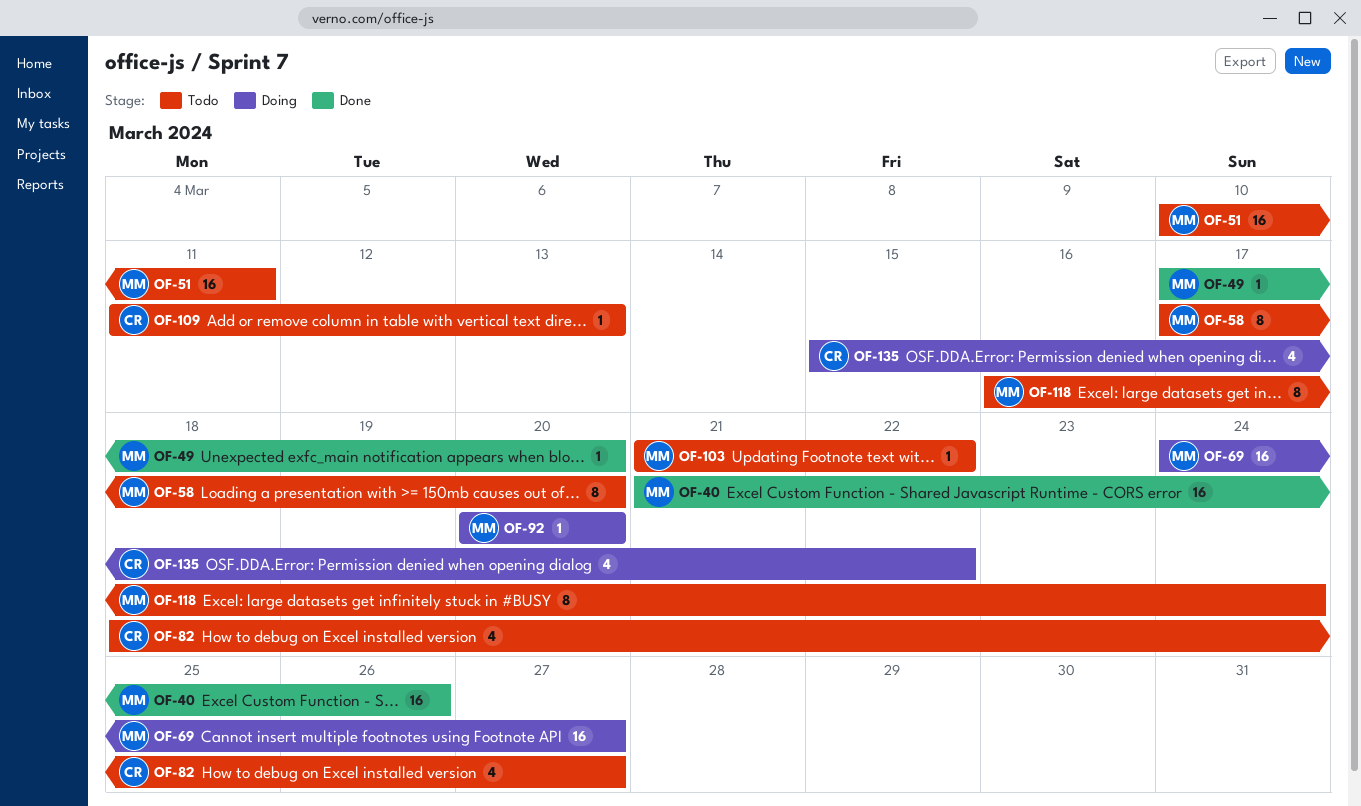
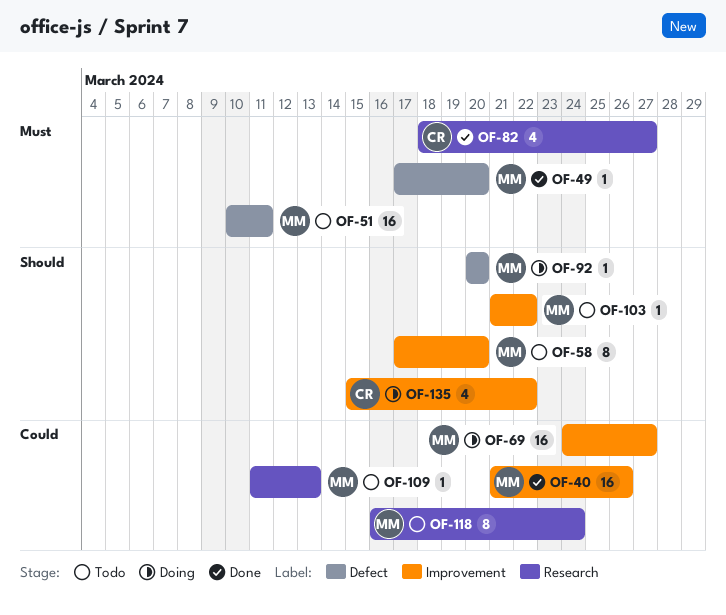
OF-82, status: Todo -> Done
OF-109, owner: CR -> MM

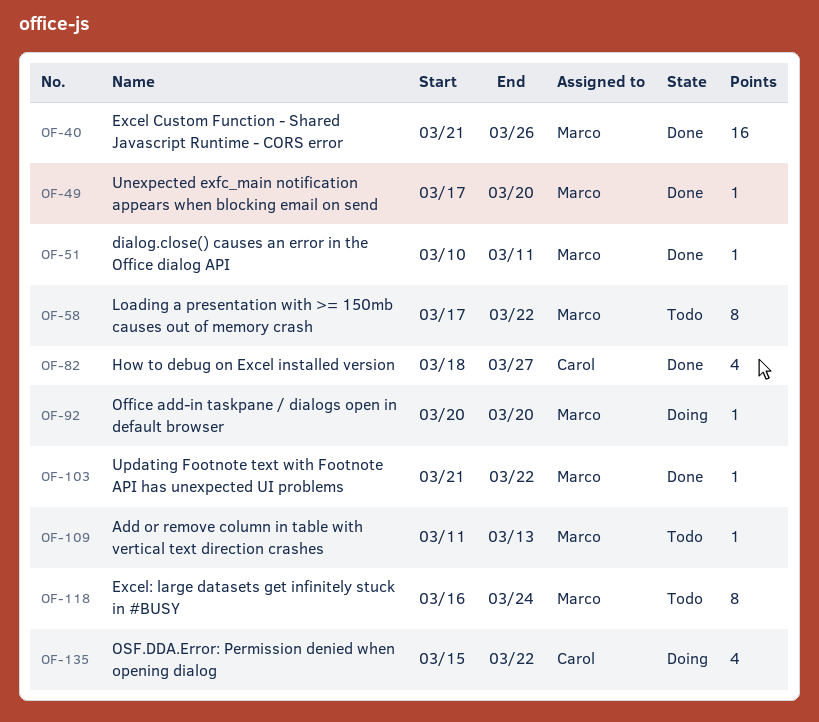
OF-51, status: Todo -> Done
OF-51, estimate: 16 -> 1
OF-58, due: Mar 20 -> Mar 22
OF-69: present -> none
OF-103, status: Todo -> Done

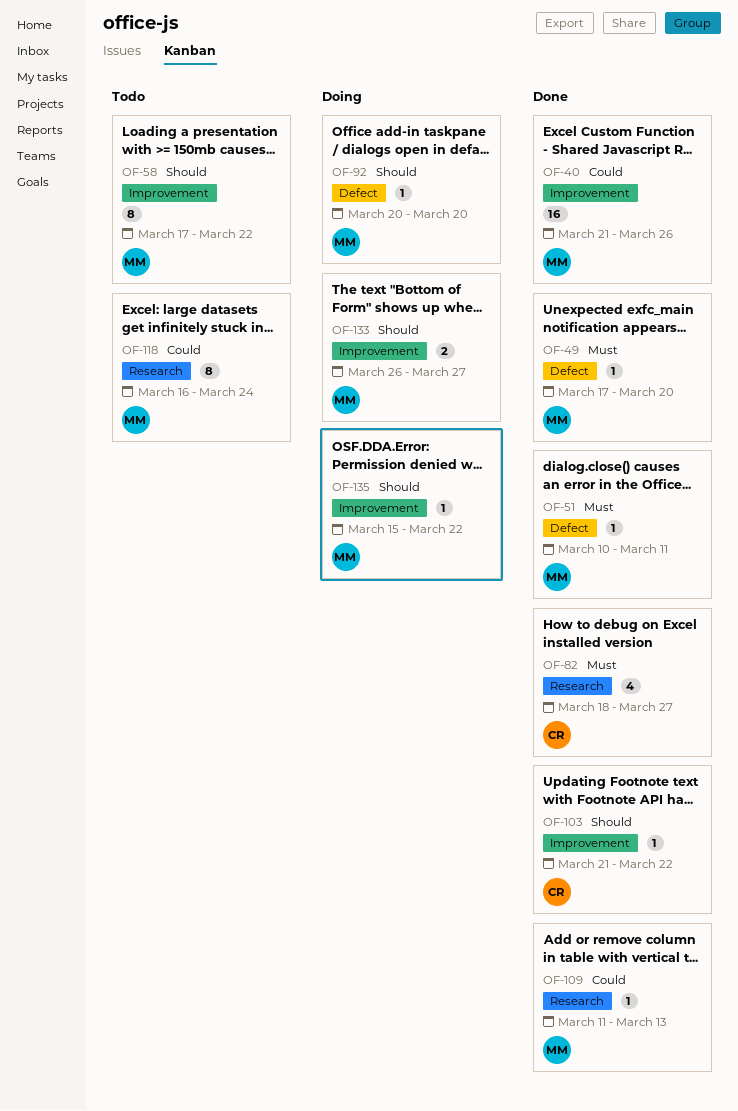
OF-103, owner: Marco -> Carol
OF-109, status: Todo -> Done
OF-133: none -> present
OF-135, owner: Carol -> Marco
OF-135, estimate: 4 -> 1

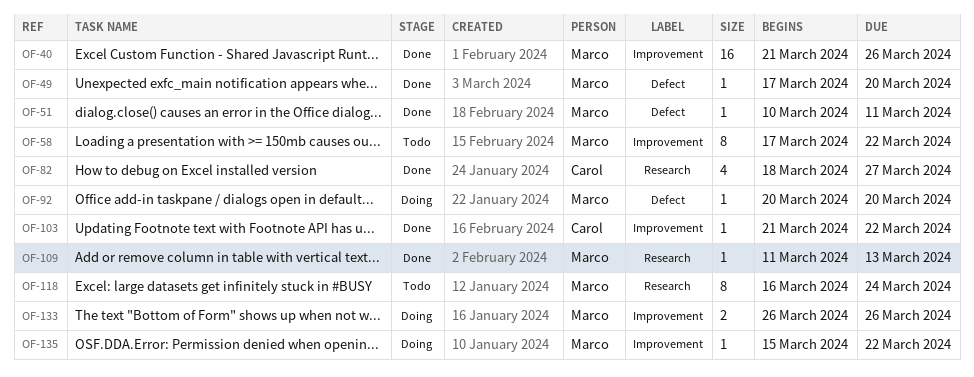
OF-133, due: Mar 27 -> Mar 26

